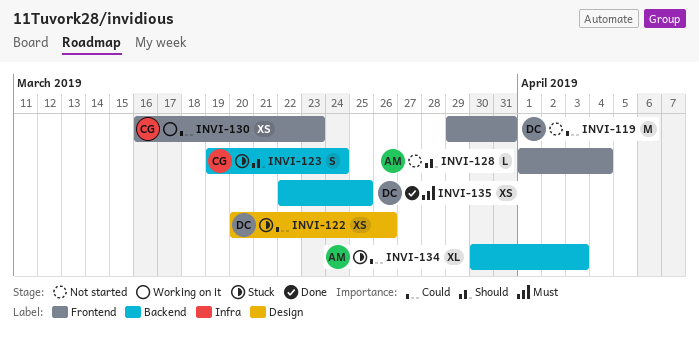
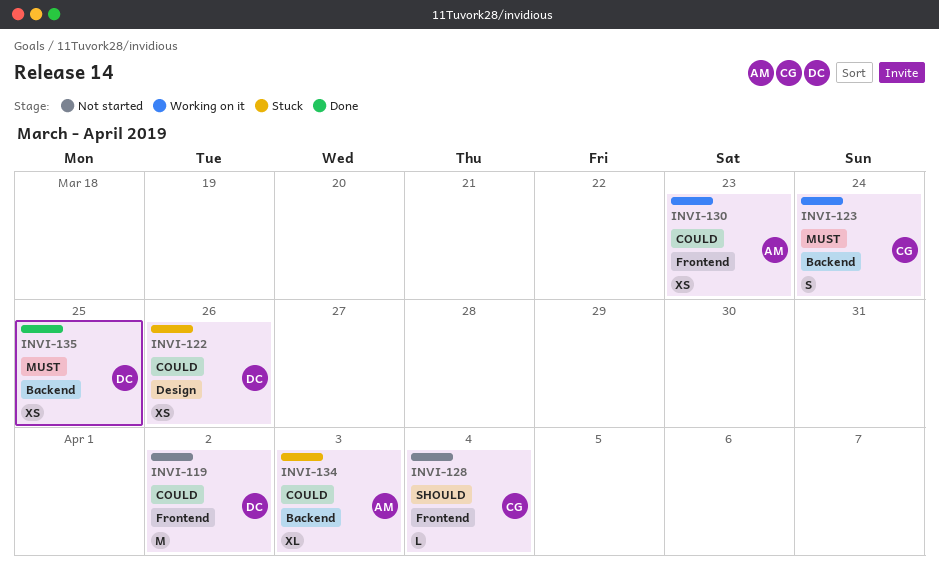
INVI-119, due: Mar 31 -> Apr 2
INVI-123, status: Stuck -> Working on it
INVI-123, priority: Should -> Must
INVI-128, owner: AM -> CG
INVI-130, owner: CG -> AM

